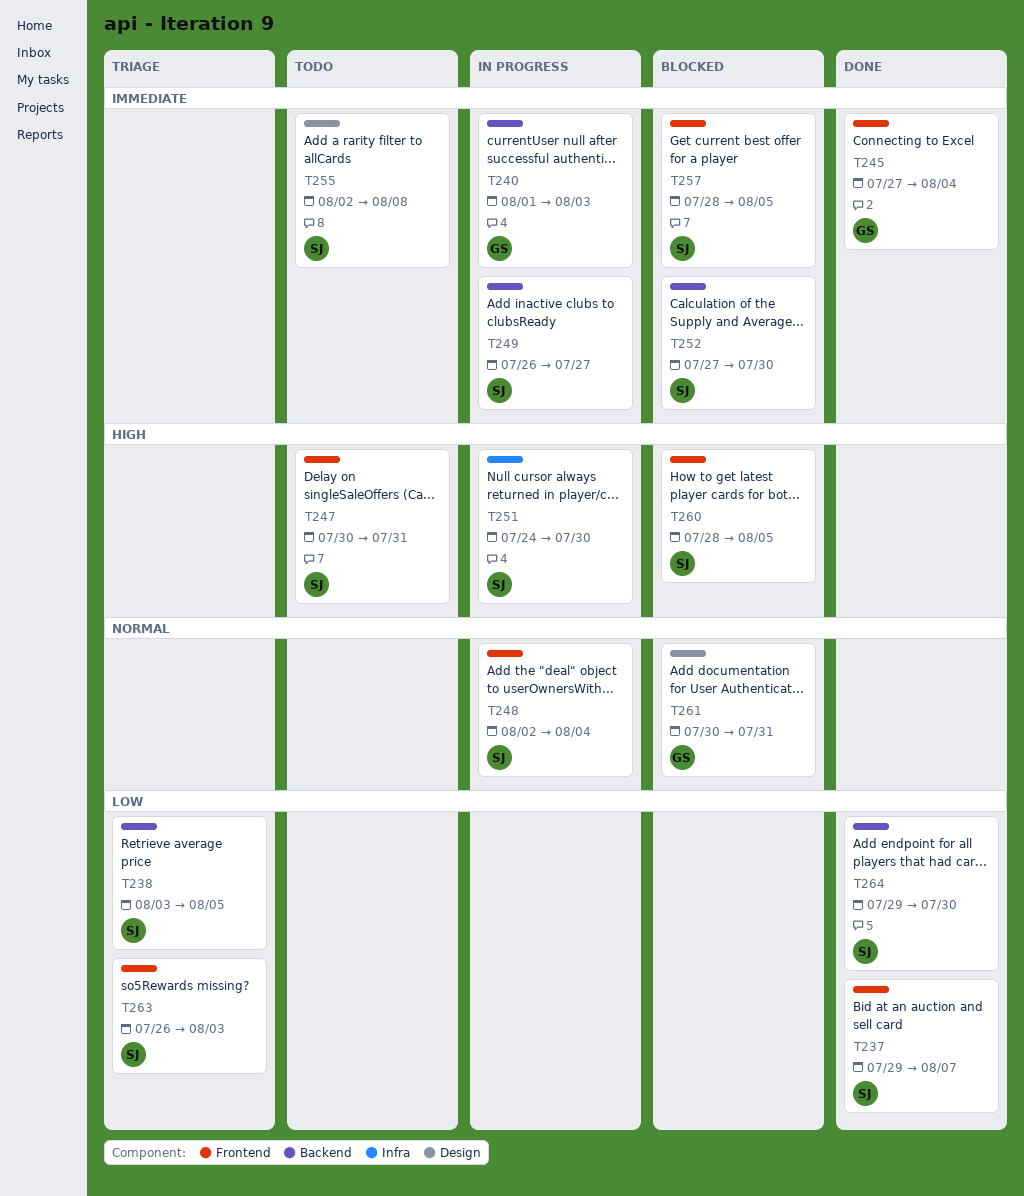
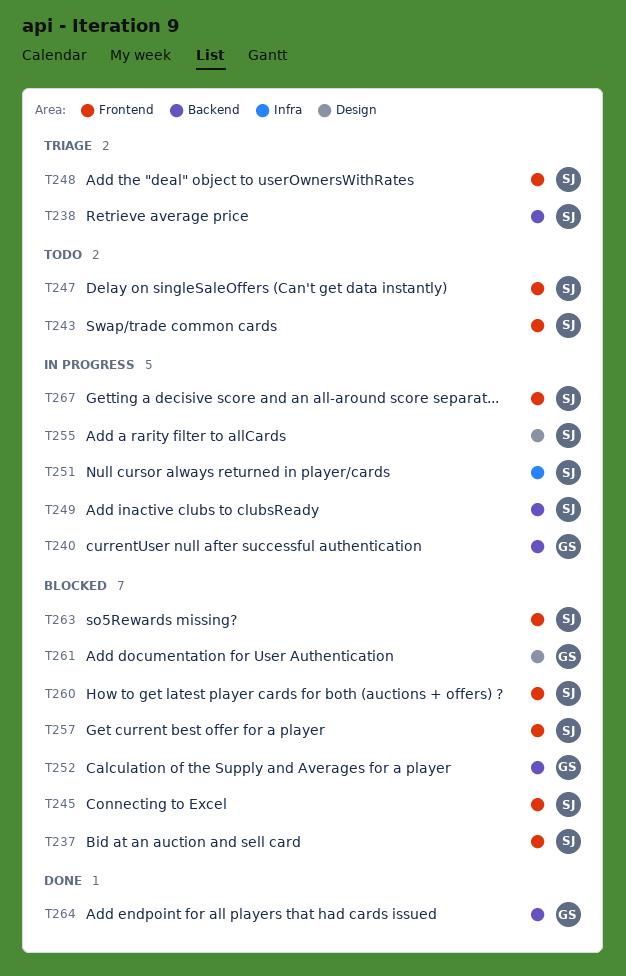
T237, status: Done -> Blocked
T243: none -> present
T245, status: Done -> Blocked
T245, owner: GS -> SJ
T248, status: In progress -> Triage
T252, owner: SJ -> GS
T255, status: Todo -> In progress
T263, status: Triage -> Blocked
T264, owner: SJ -> GS
T267: none -> present

